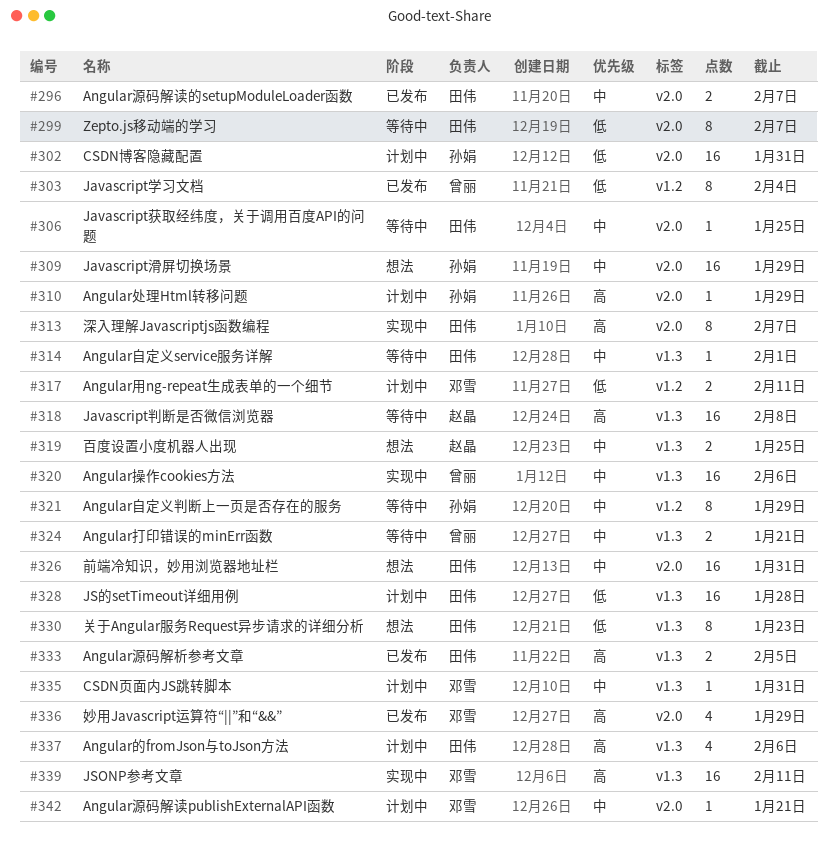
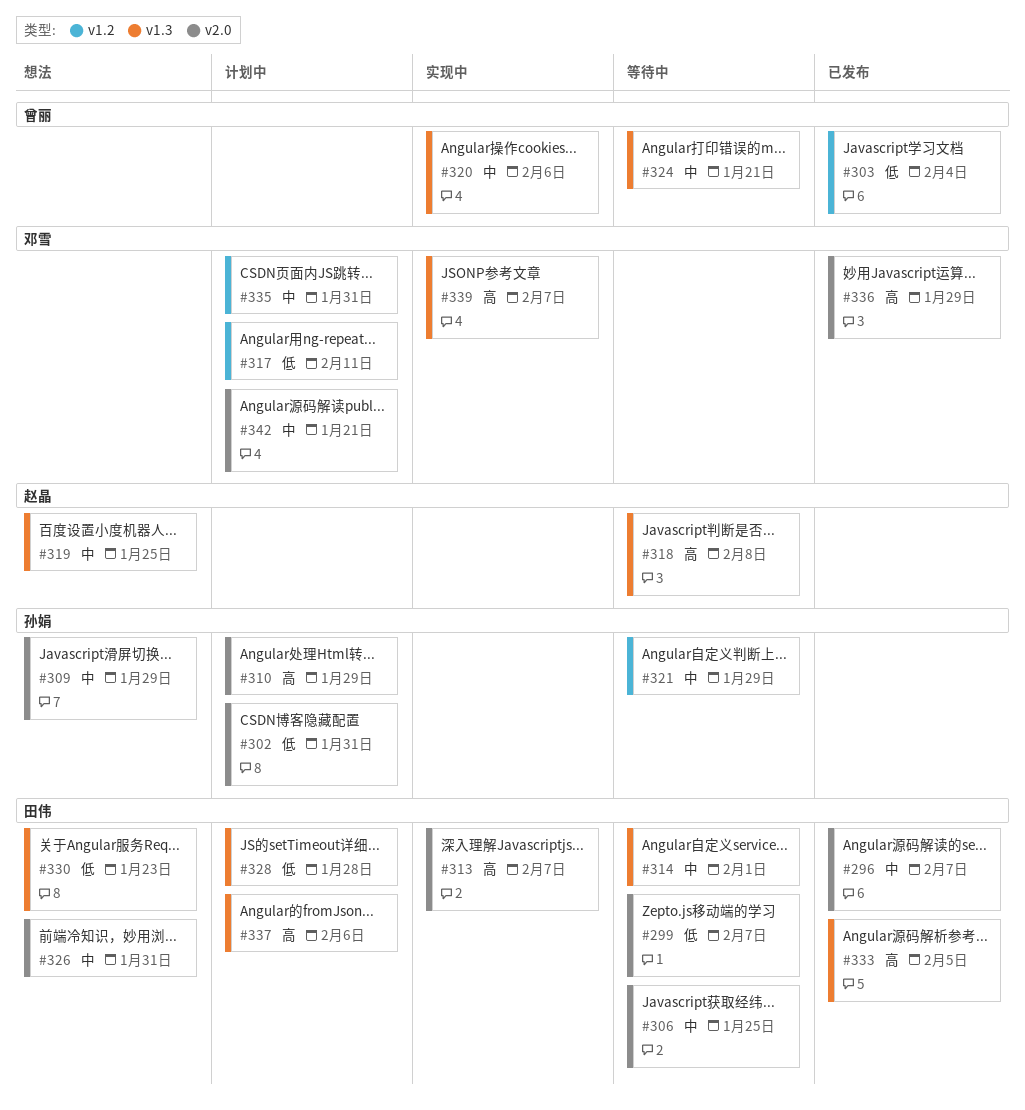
#335, label: v1.3 -> v1.2
#339, due: Feb 11 -> Feb 7

